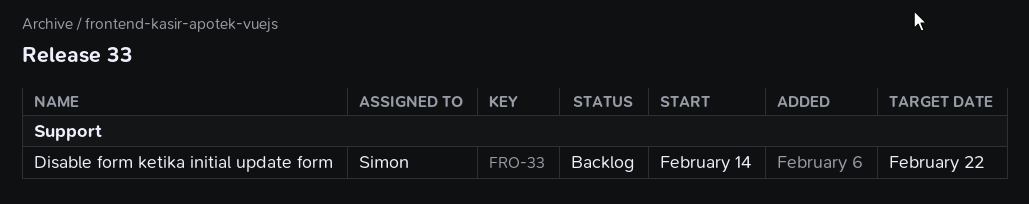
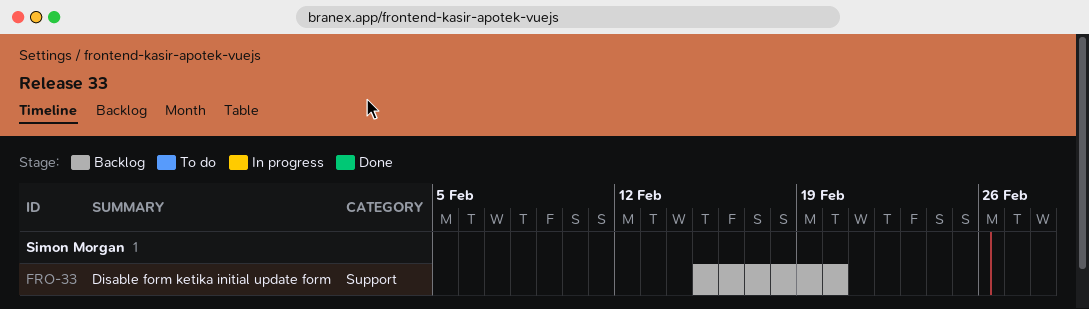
FRO-33, start: Feb 14 -> Feb 15
FRO-33, due: Feb 22 -> Feb 20

